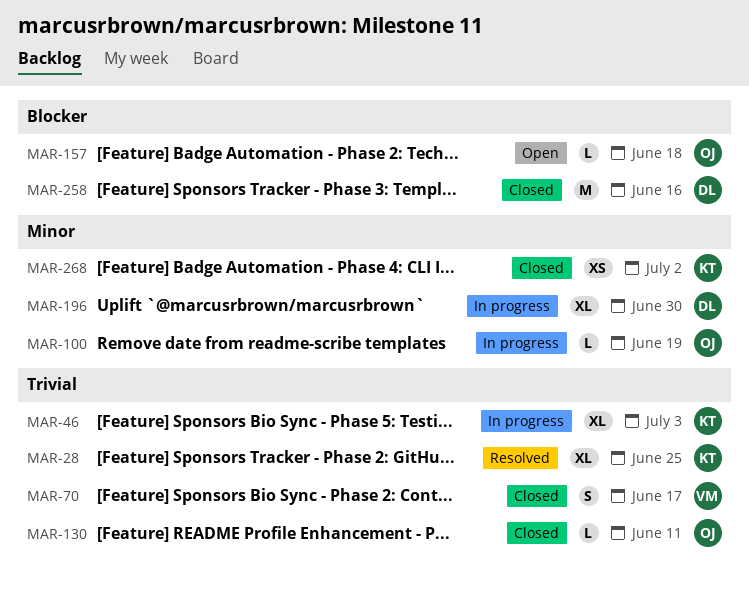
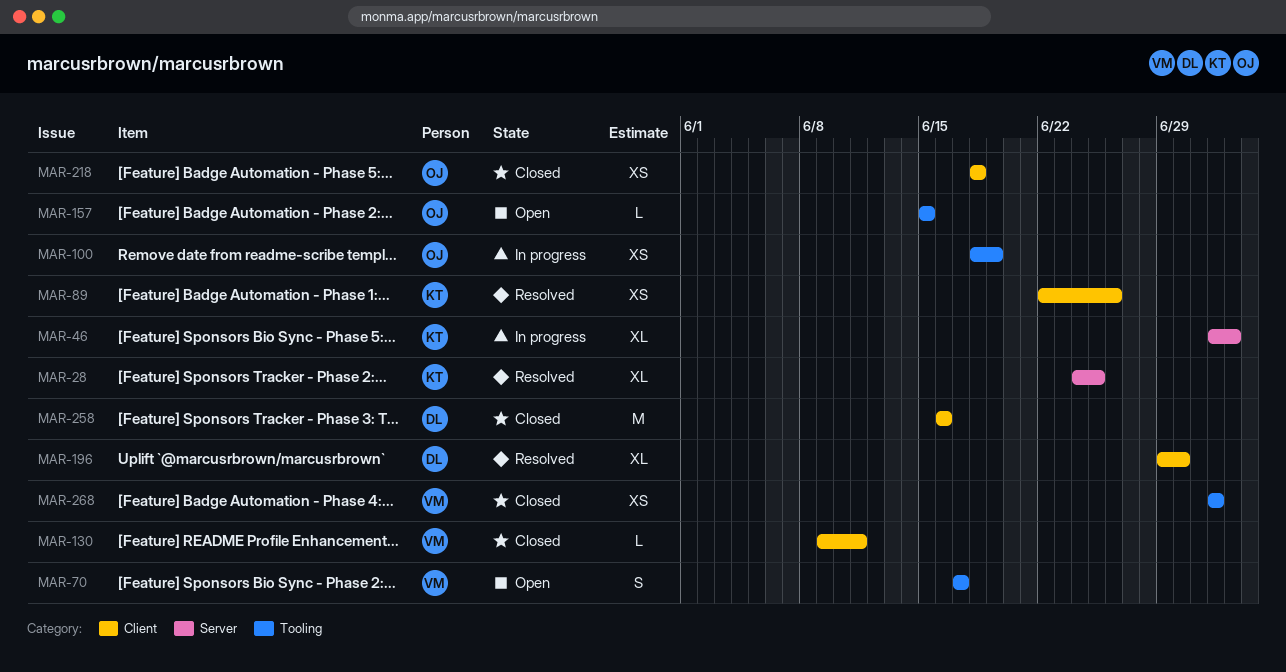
MAR-70, status: Closed -> Open
MAR-89: none -> present
MAR-100, estimate: L -> XS
MAR-130, owner: OJ -> VM
MAR-157, due: Jun 18 -> Jun 15
MAR-196, status: In progress -> Resolved
MAR-218: none -> present
MAR-268, owner: KT -> VM

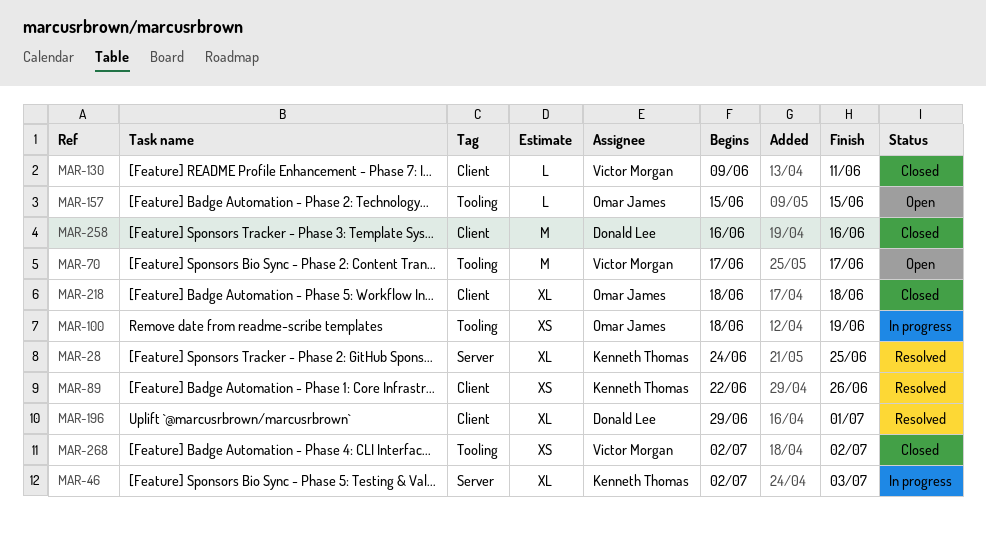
MAR-70, estimate: S -> M
MAR-196, due: Jun 30 -> Jul 1
MAR-218, estimate: XS -> XL

